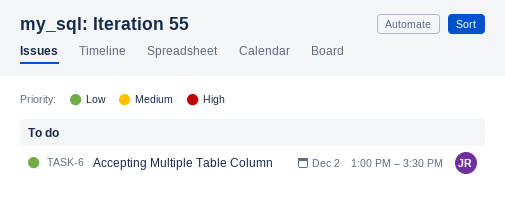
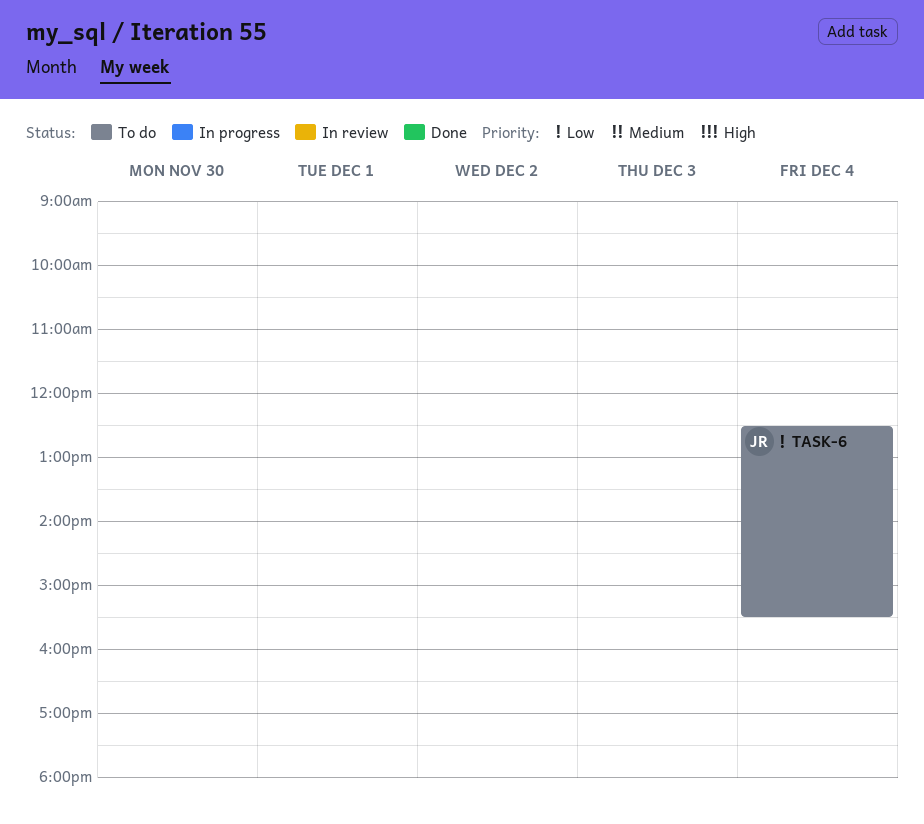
TASK-6, day: Dec 2 -> Dec 4
TASK-6, begins: 13:00 -> 12:30

